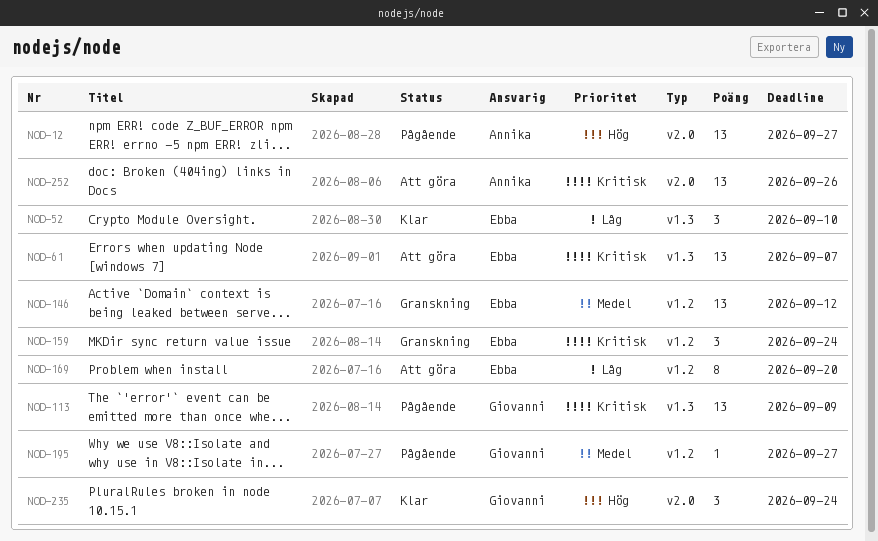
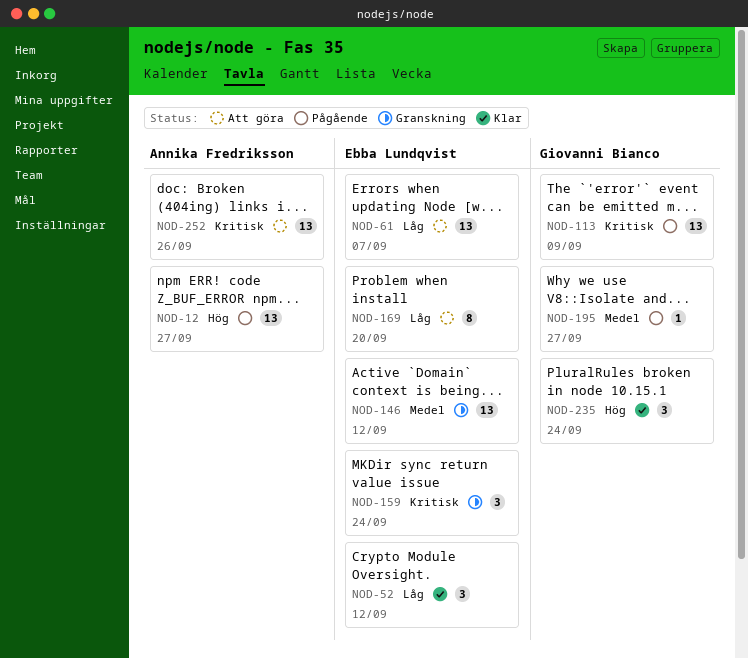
NOD-52, due: Sep 10 -> Sep 12
NOD-61, priority: Kritisk -> Låg

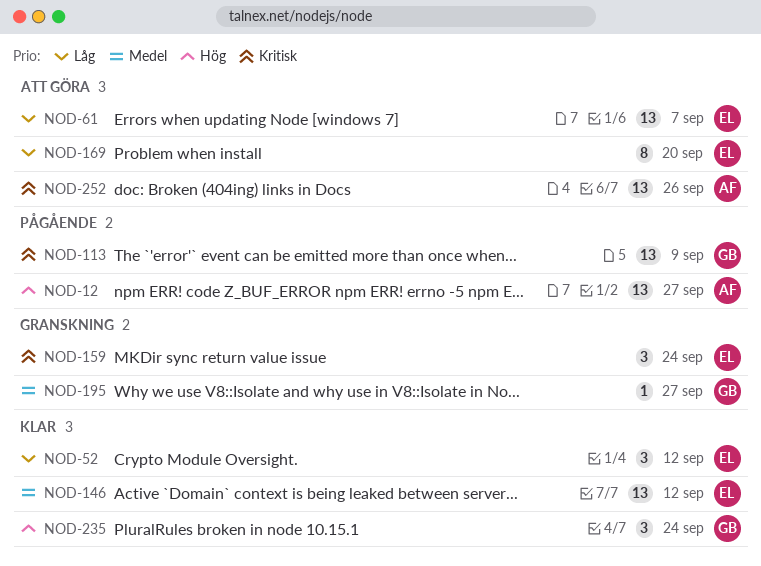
NOD-146, status: Granskning -> Klar
NOD-195, status: Pågående -> Granskning

